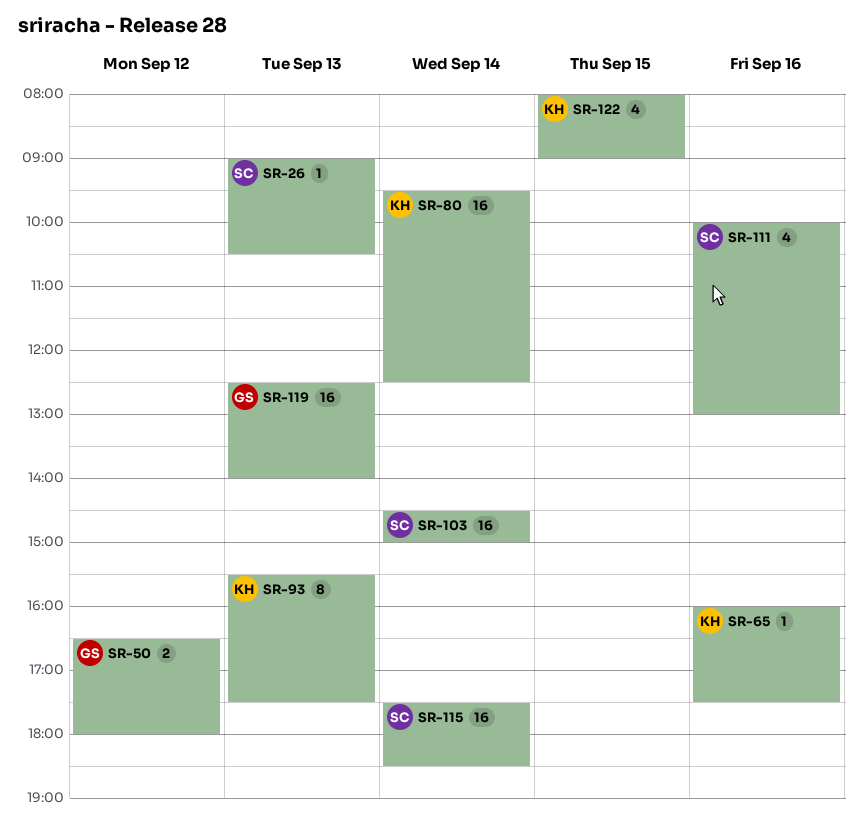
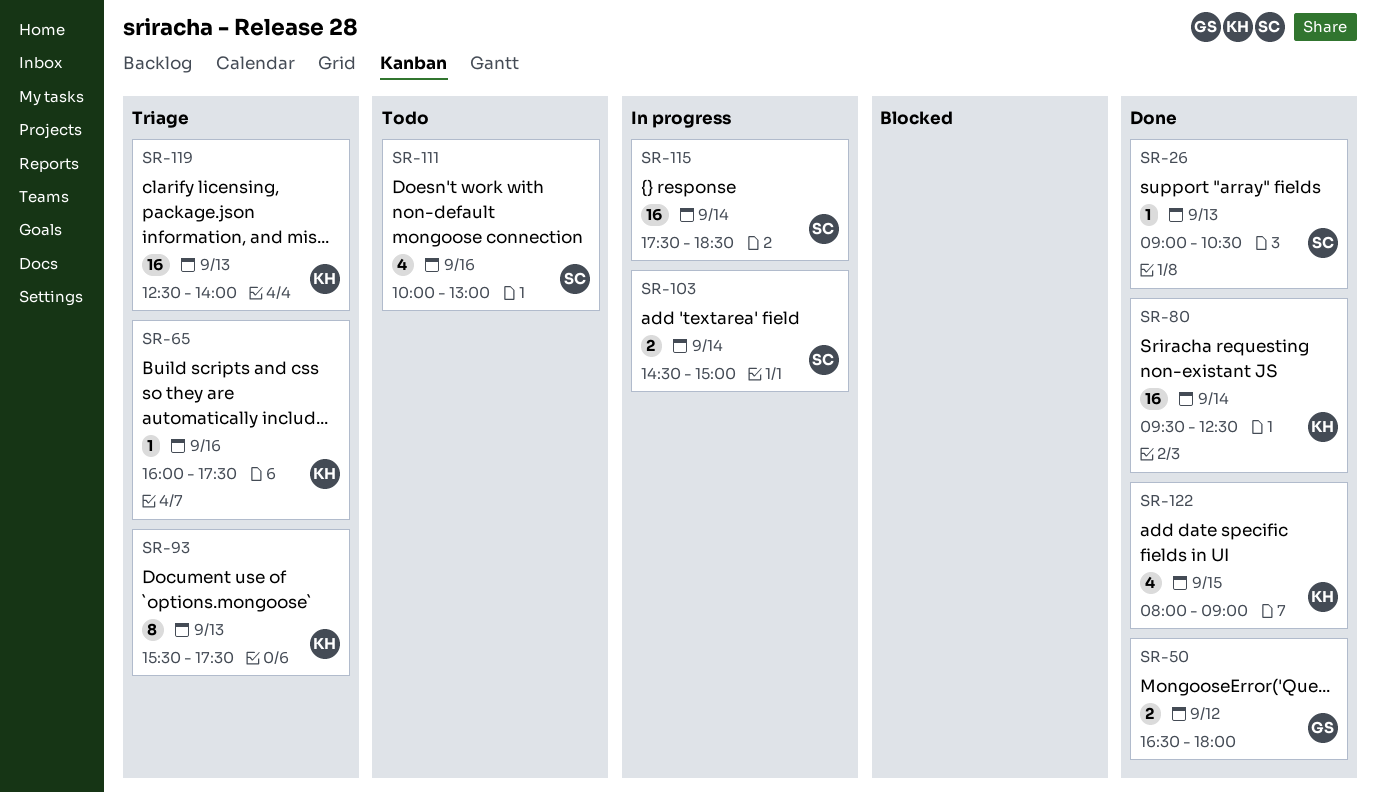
SR-103, estimate: 16 -> 2
SR-119, owner: GS -> KH

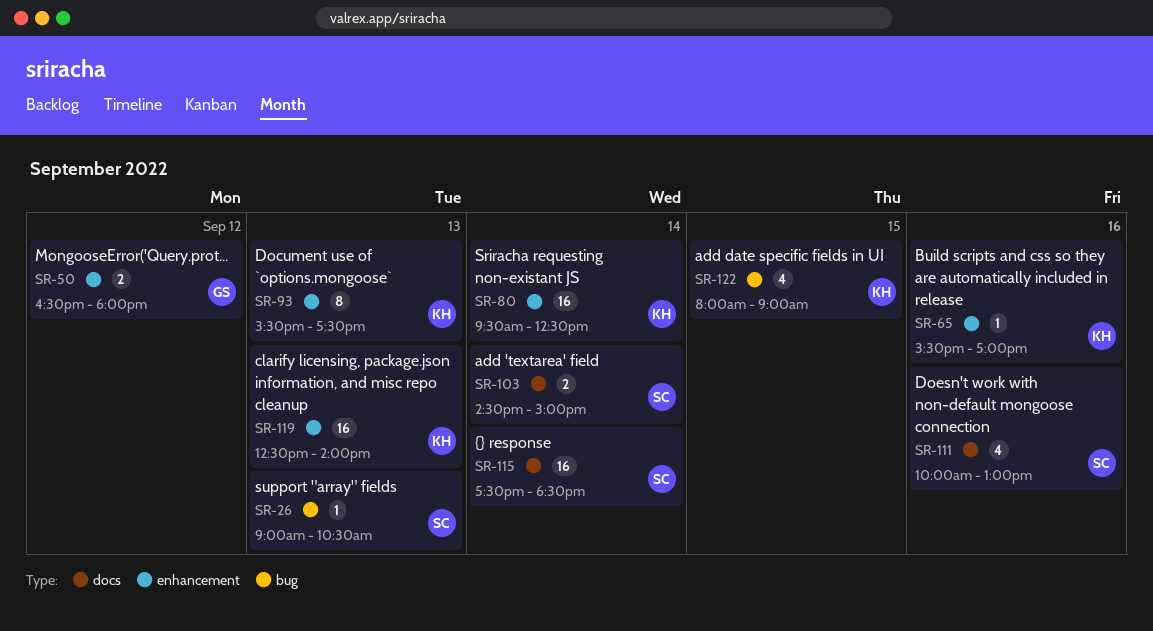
SR-65, begins: 16:00 -> 15:30
SR-65, ends: 17:30 -> 17:00

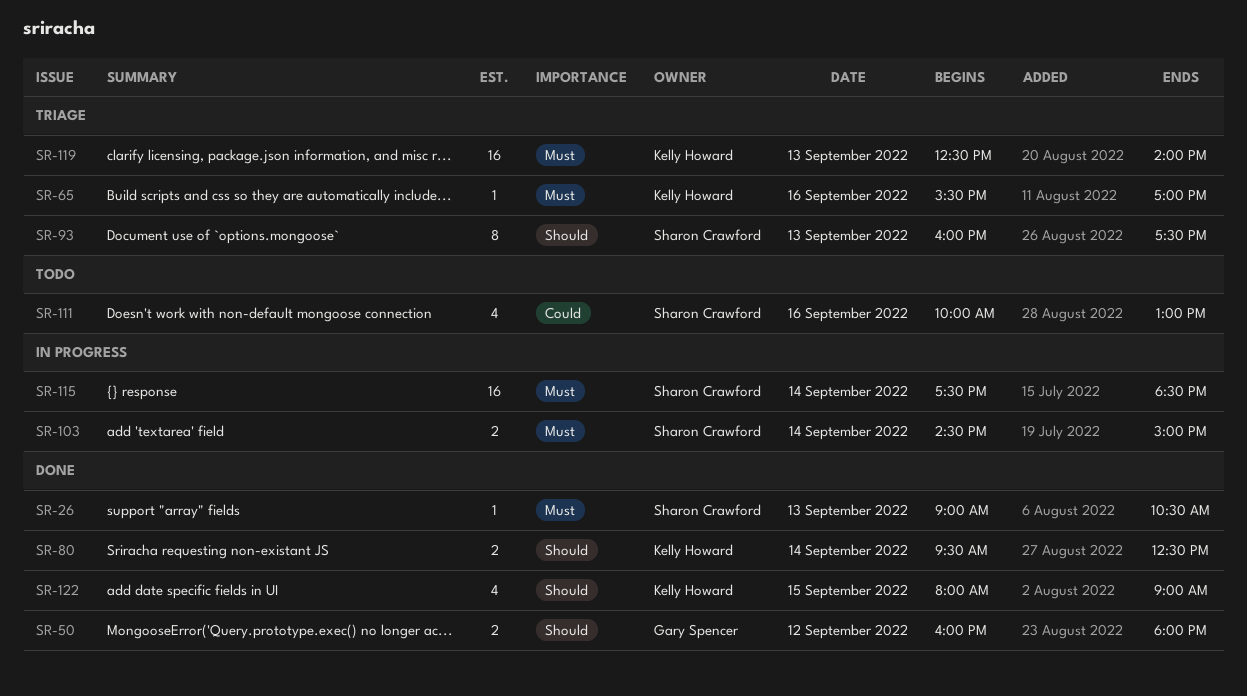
SR-50, begins: 16:30 -> 16:00
SR-80, estimate: 16 -> 2
SR-93, owner: Kelly Howard -> Sharon Crawford
SR-93, begins: 15:30 -> 16:00

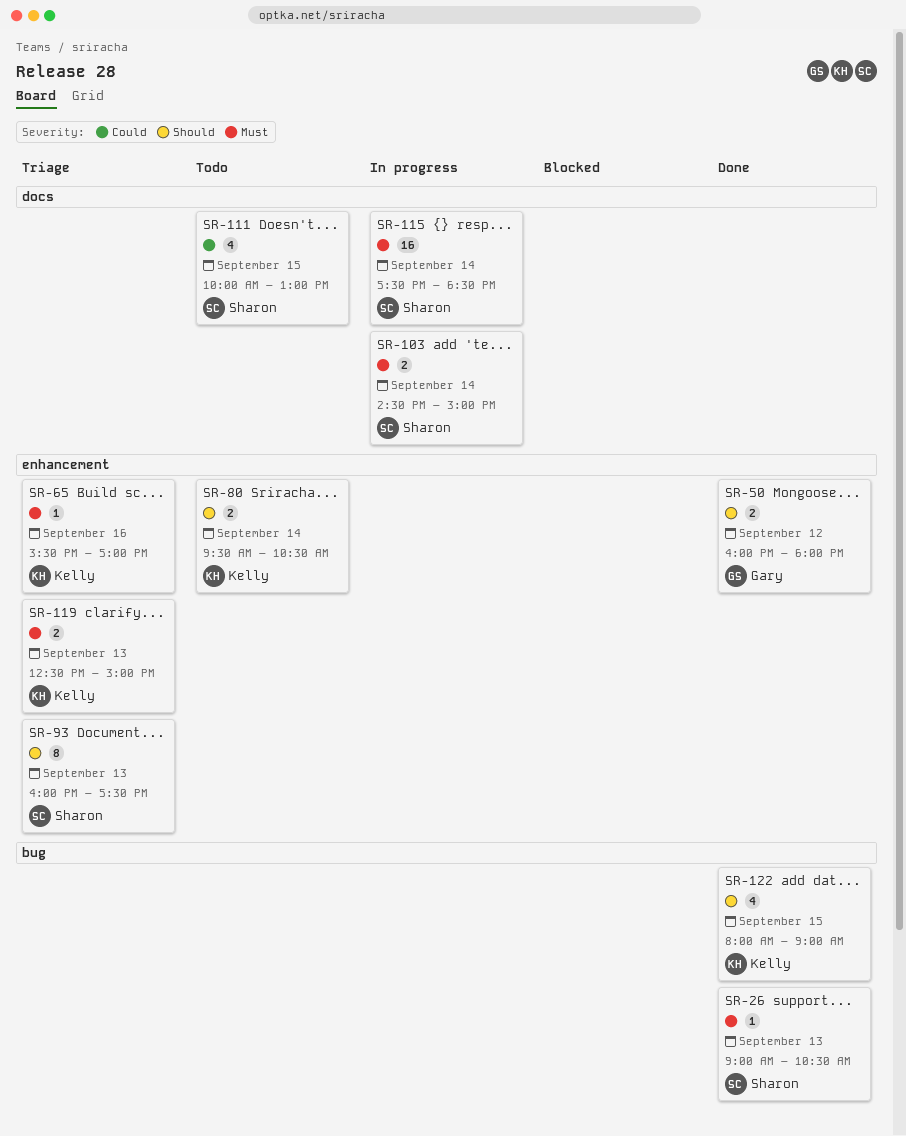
SR-80, status: Done -> Todo
SR-80, ends: 12:30 -> 10:30
SR-111, day: Sep 16 -> Sep 15
SR-119, estimate: 16 -> 2
SR-119, ends: 14:00 -> 15:00

